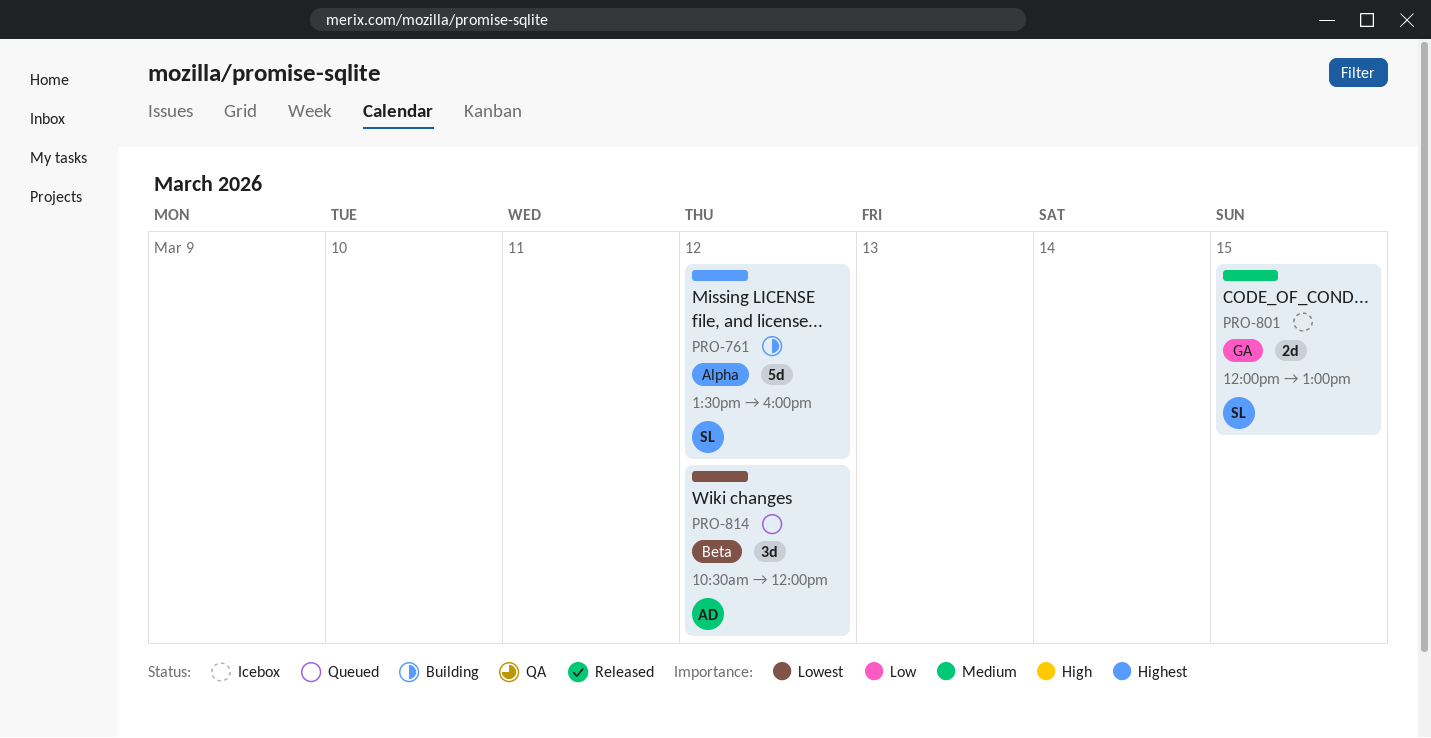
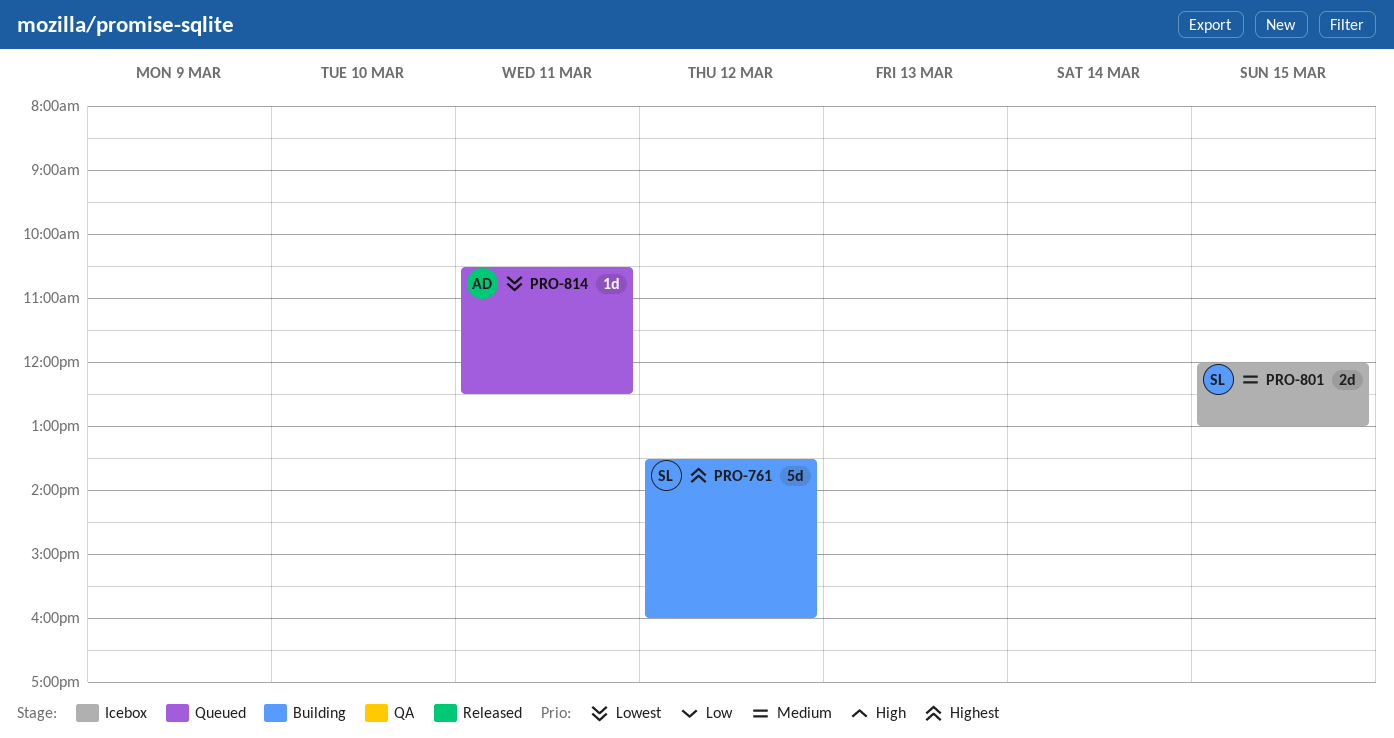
PRO-814, estimate: 3d -> 1d
PRO-814, day: Mar 12 -> Mar 11
PRO-814, ends: 12:00 -> 12:30

